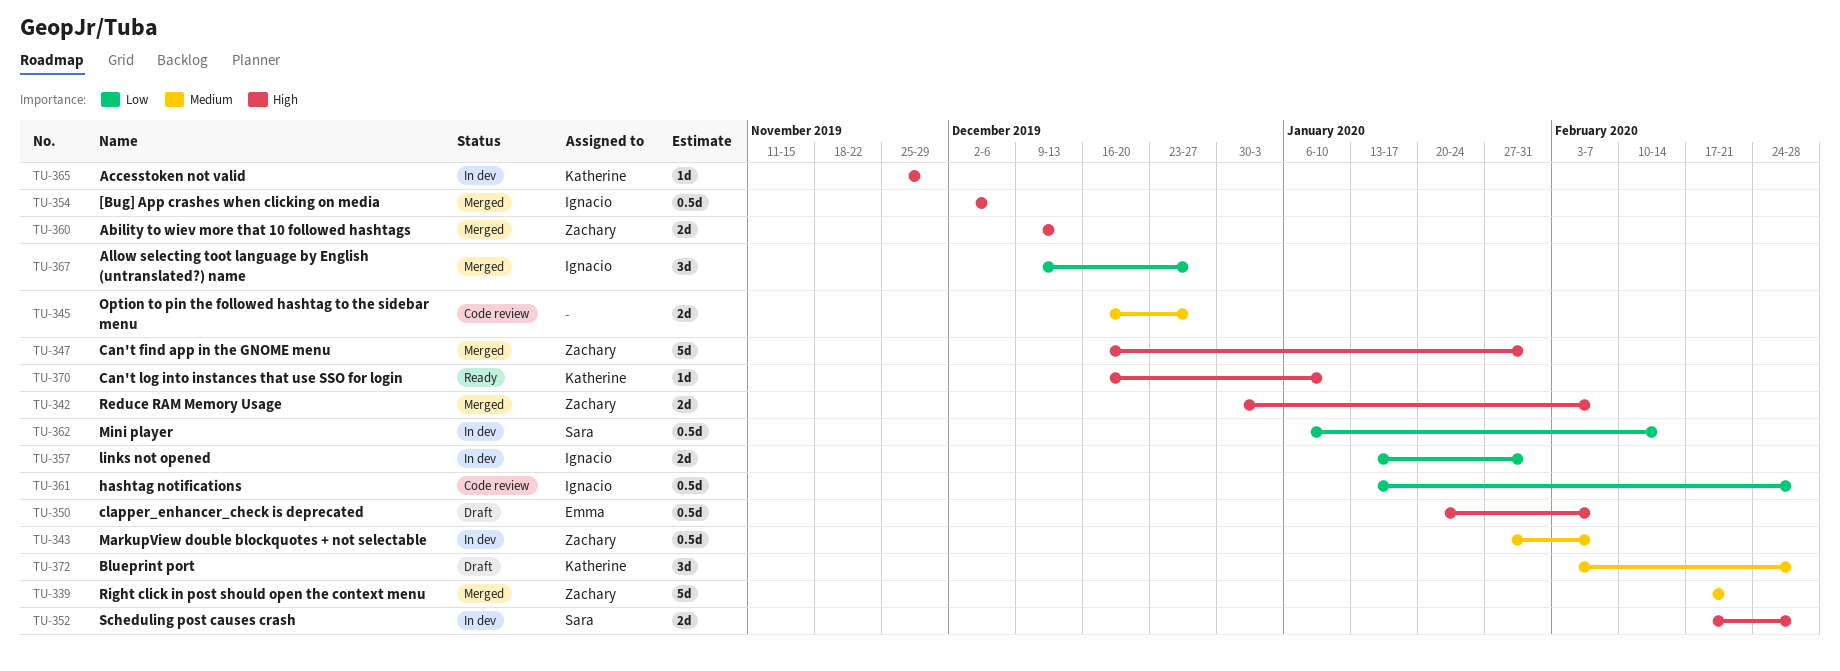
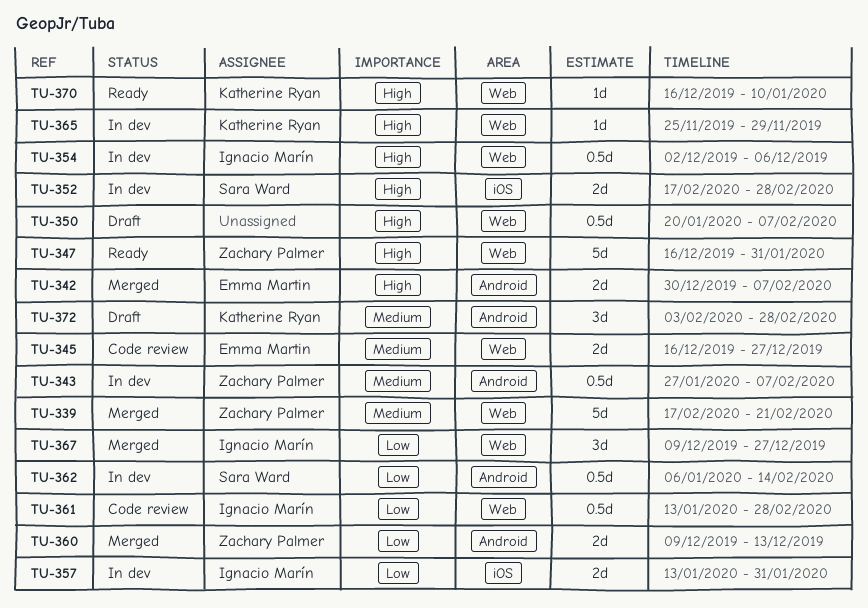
TU-342, owner: Zachary Palmer -> Emma Martin
TU-345, owner: none -> Emma Martin
TU-347, status: Merged -> Ready
TU-350, owner: Emma Martin -> none
TU-354, status: Merged -> In dev
TU-360, priority: High -> Low

